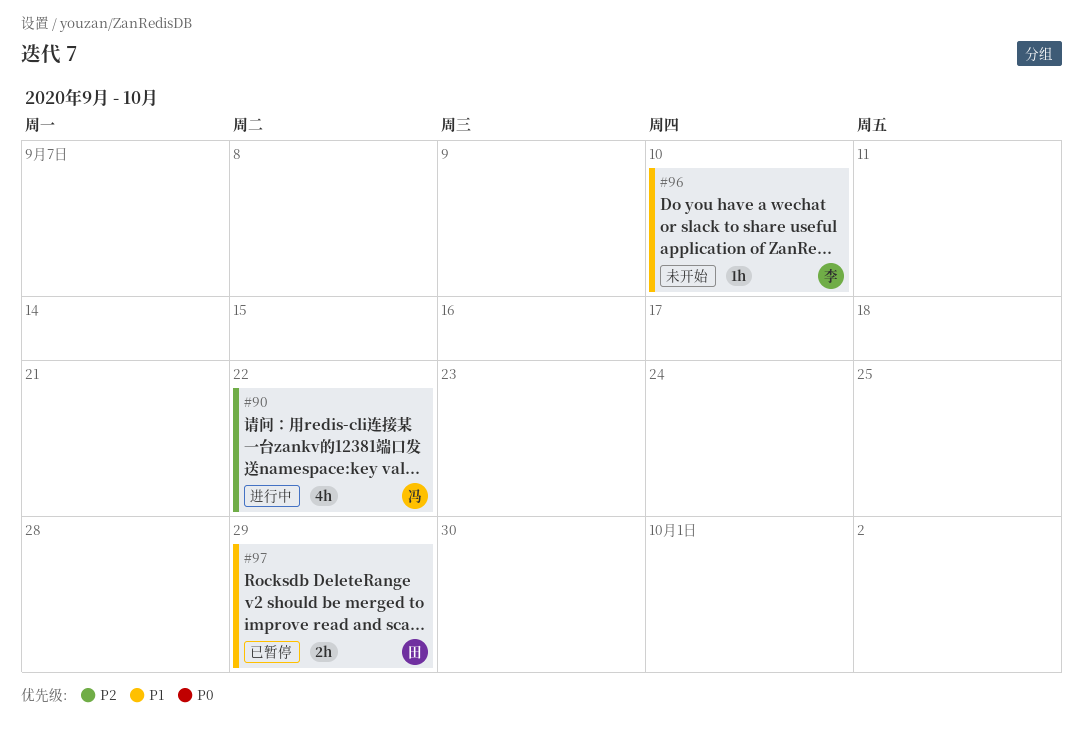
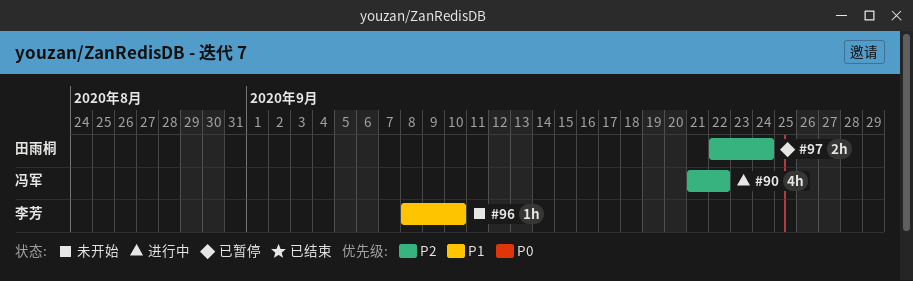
#97, priority: P1 -> P2
#97, due: Sep 29 -> Sep 24

